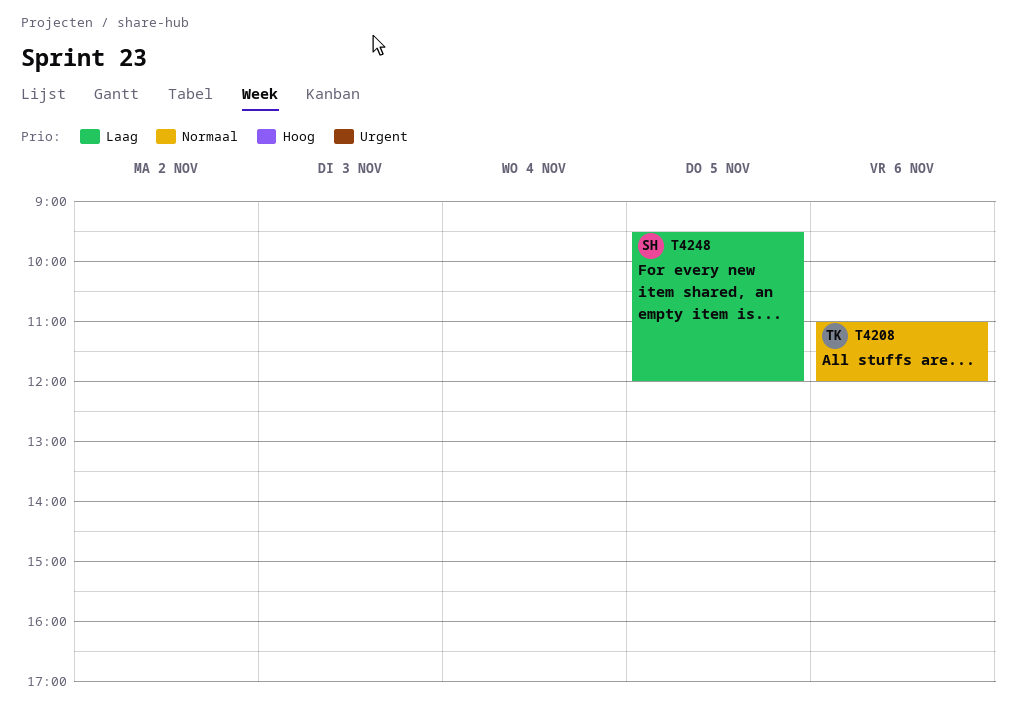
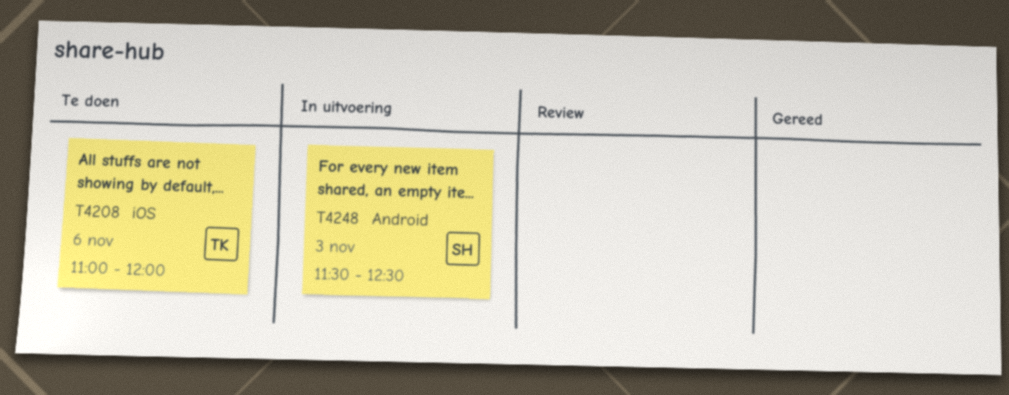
T4248, day: Nov 5 -> Nov 3
T4248, begins: 09:30 -> 11:30
T4248, ends: 12:00 -> 12:30

